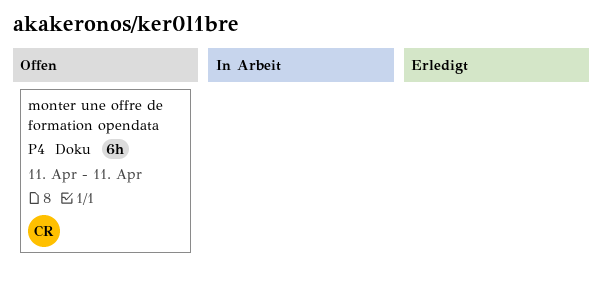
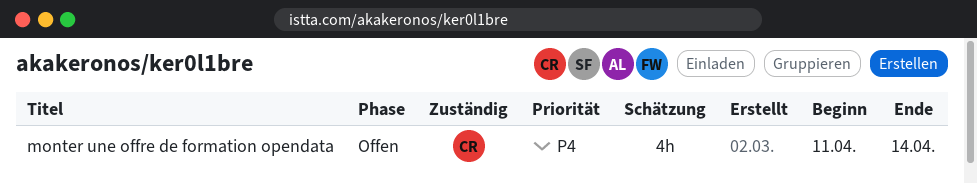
monter une offre de formation opendata, estimate: 6h -> 4h
monter une offre de formation opendata, due: Apr 11 -> Apr 14

